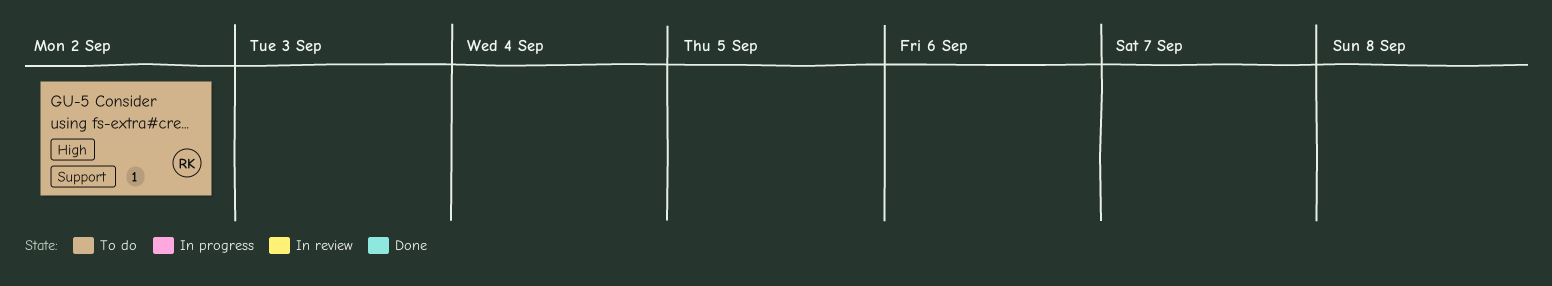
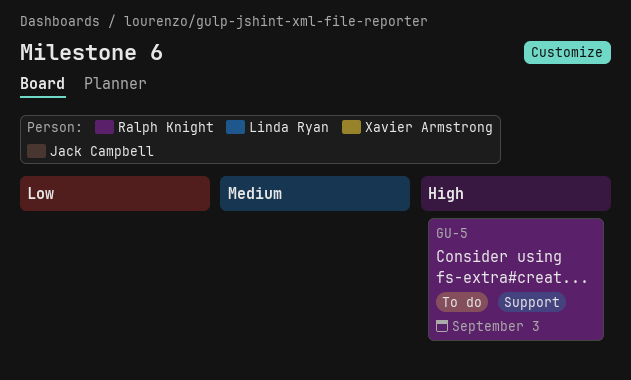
GU-5, due: Sep 2 -> Sep 3

